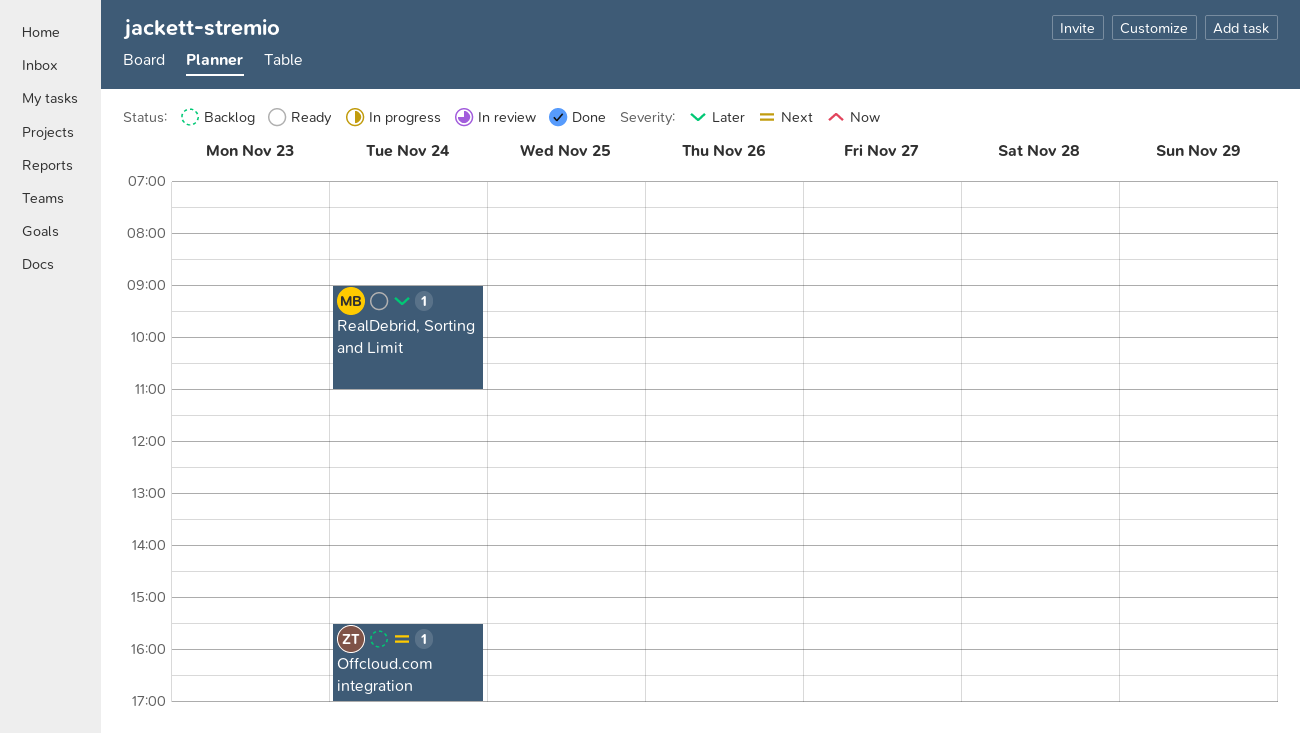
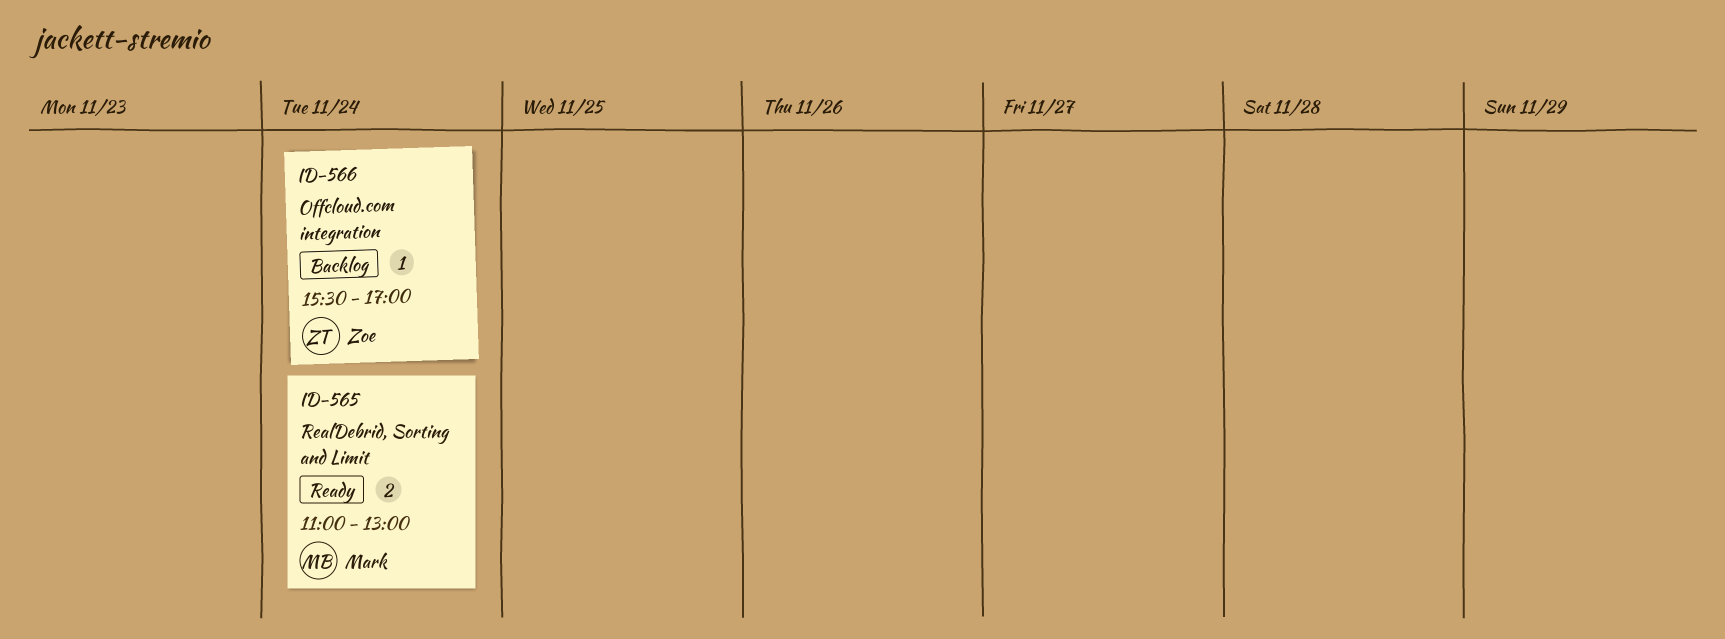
RealDebrid, Sorting and Limit, estimate: 1 -> 2
RealDebrid, Sorting and Limit, begins: 09:00 -> 11:00
RealDebrid, Sorting and Limit, ends: 11:00 -> 13:00

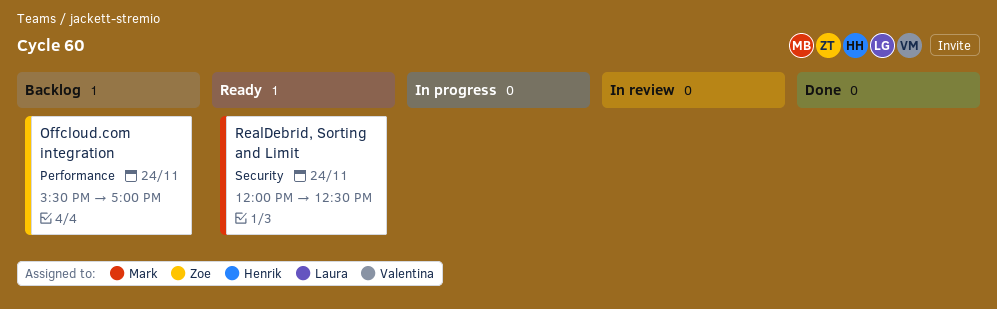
RealDebrid, Sorting and Limit, begins: 11:00 -> 12:00
RealDebrid, Sorting and Limit, ends: 13:00 -> 12:30

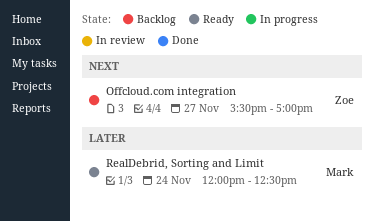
Offcloud.com integration, day: Nov 24 -> Nov 27

